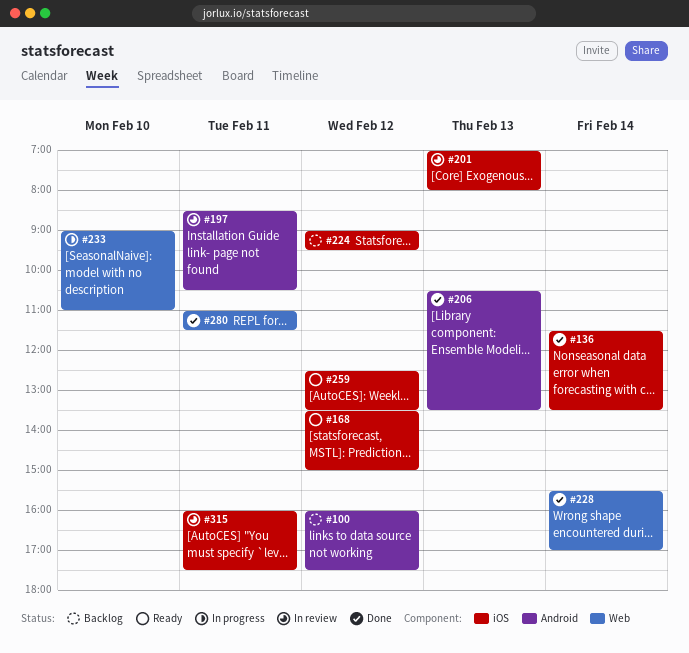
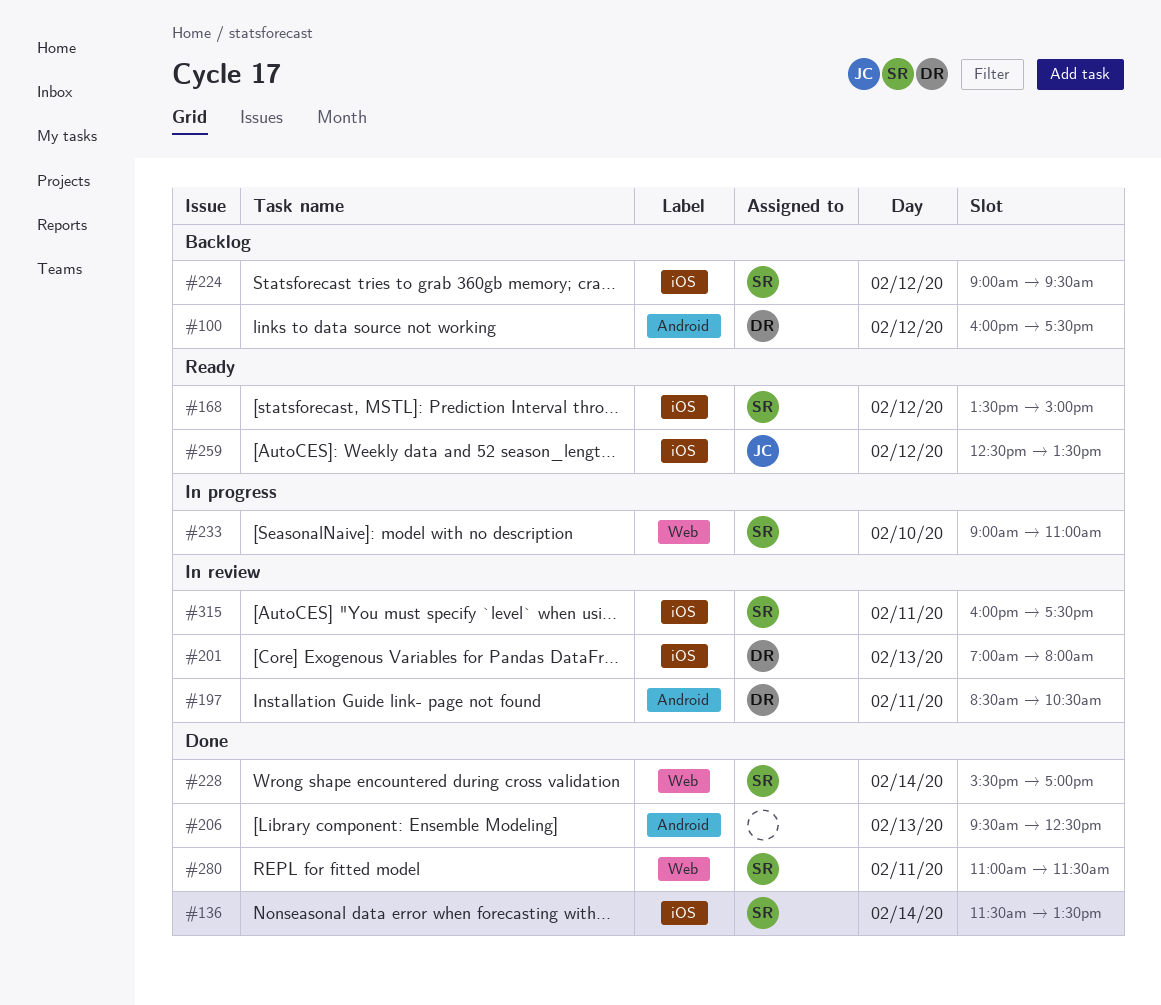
#206, begins: 10:30 -> 09:30
#206, ends: 13:30 -> 12:30

